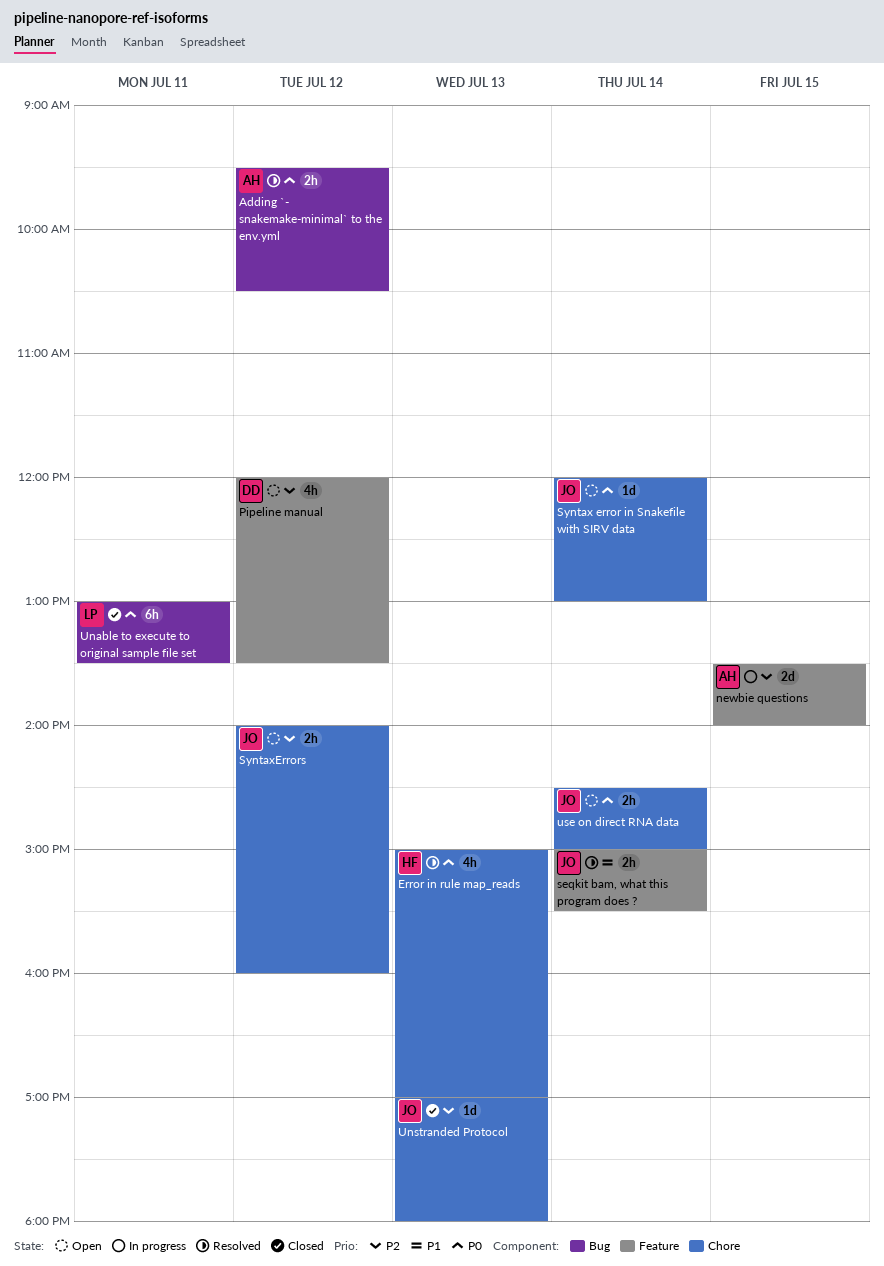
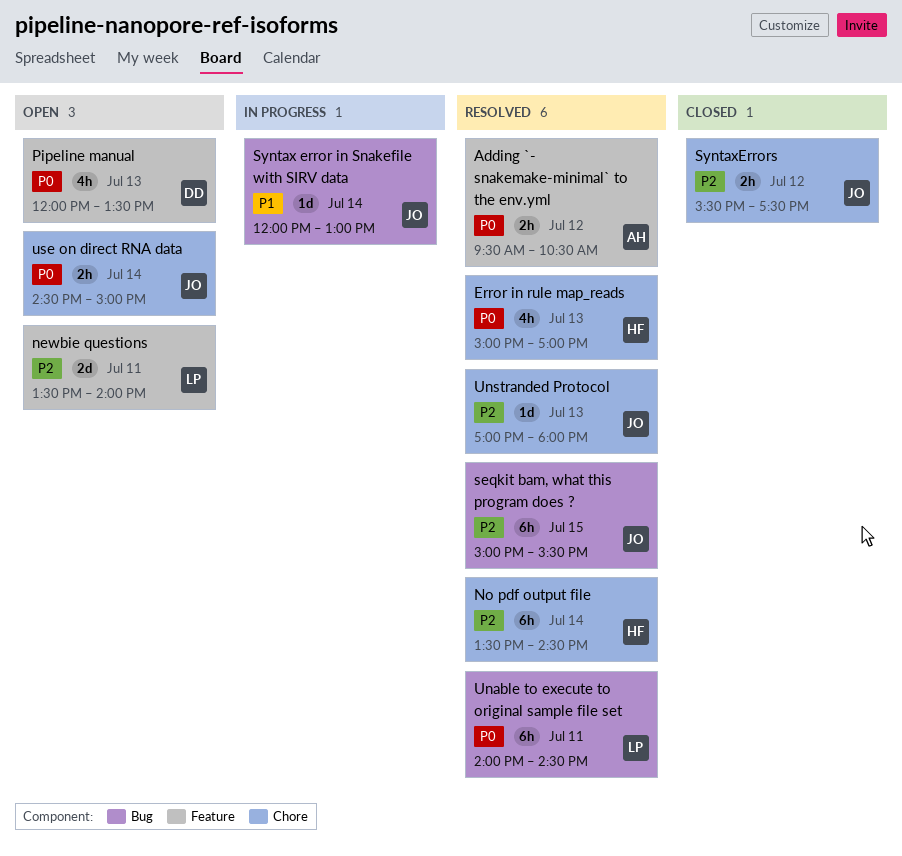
Adding `- snakemake-minimal` to the env.yml, label: Bug -> Feature
newbie questions, status: In progress -> Open
newbie questions, owner: AH -> LP
newbie questions, day: Jul 15 -> Jul 11
No pdf output file: none -> present
Pipeline manual, priority: P2 -> P0
Pipeline manual, day: Jul 12 -> Jul 13
seqkit bam, what this program does ?, priority: P1 -> P2
seqkit bam, what this program does ?, label: Feature -> Bug
seqkit bam, what this program does ?, estimate: 2h -> 6h
seqkit bam, what this program does ?, day: Jul 14 -> Jul 15
Syntax error in Snakefile with SIRV data, status: Open -> In progress
Syntax error in Snakefile with SIRV data, priority: P0 -> P1
Syntax error in Snakefile with SIRV data, label: Chore -> Bug
SyntaxErrors, status: Open -> Closed
SyntaxErrors, begins: 14:00 -> 15:30
SyntaxErrors, ends: 16:00 -> 17:30
Unable to execute to original sample file set, status: Closed -> Resolved
Unable to execute to original sample file set, begins: 13:00 -> 14:00
Unable to execute to original sample file set, ends: 13:30 -> 14:30
Unstranded Protocol, status: Closed -> Resolved

